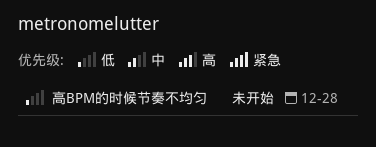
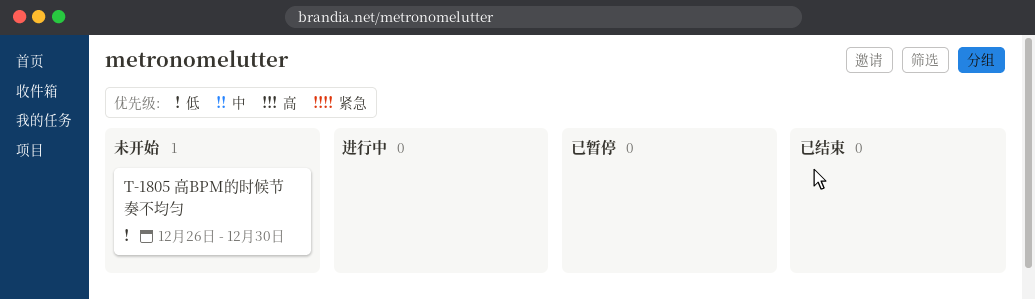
高BPM的时候节奏不均匀, due: Dec 28 -> Dec 30

